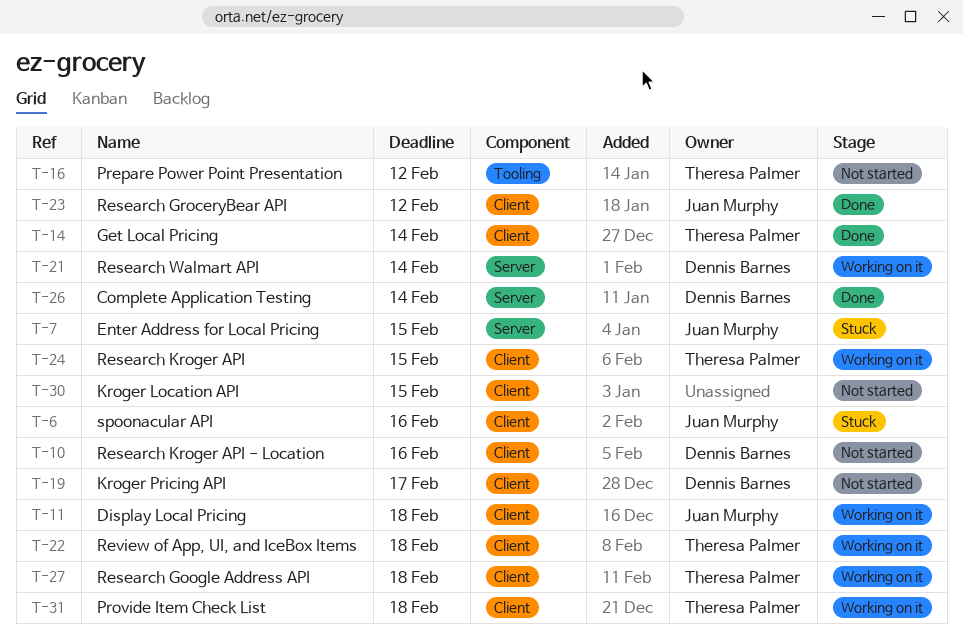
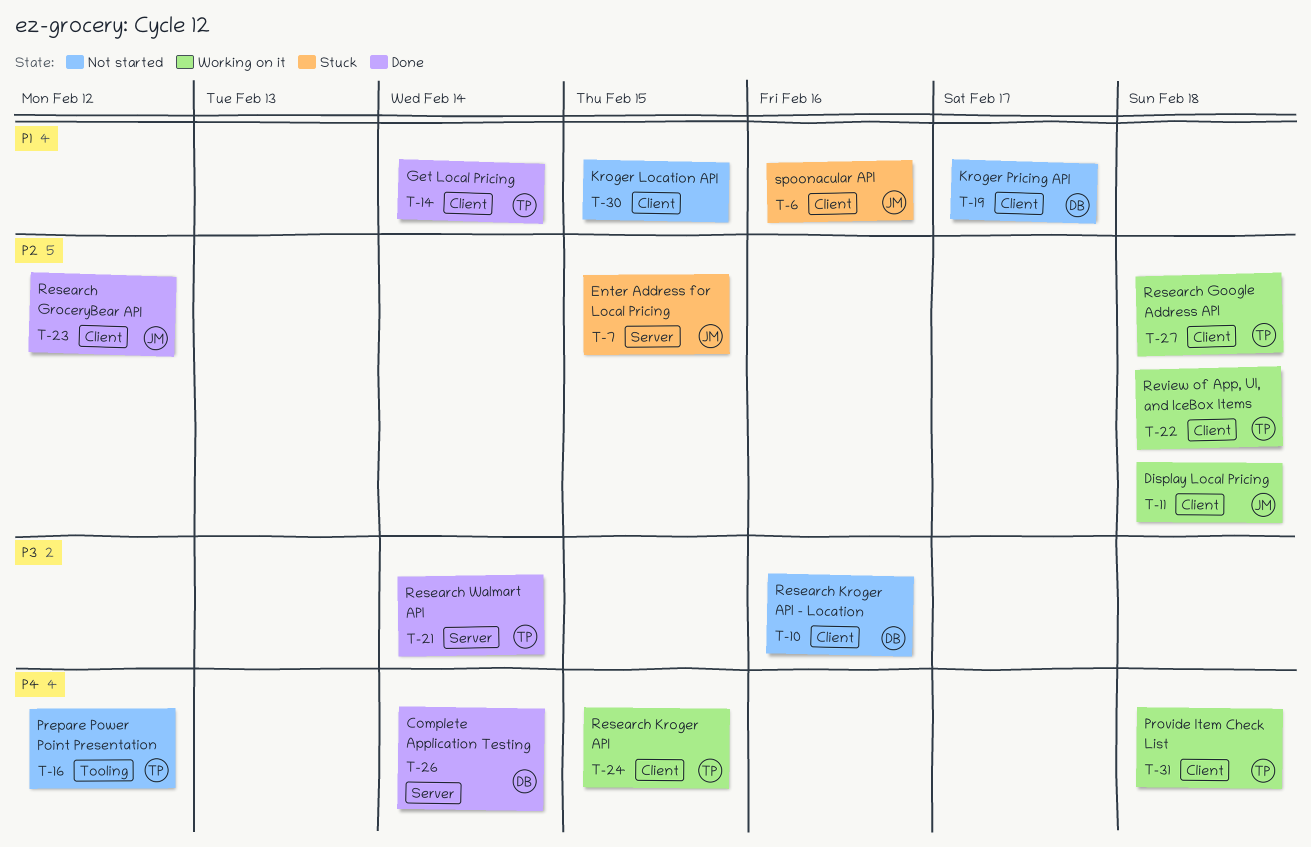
T-21, status: Working on it -> Done
T-21, owner: Dennis Barnes -> Theresa Palmer

